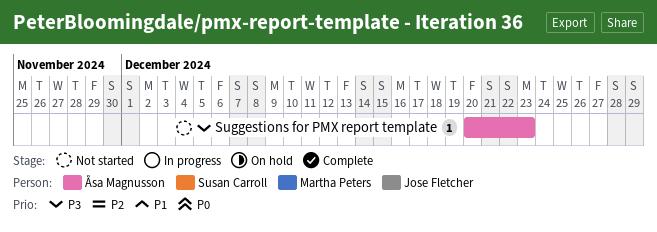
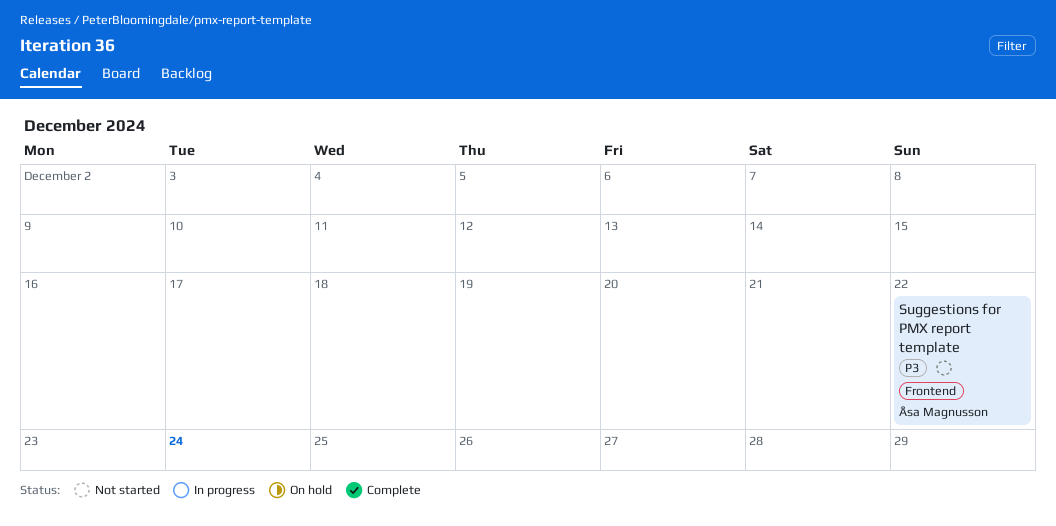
Suggestions for PMX report template, due: Dec 23 -> Dec 22

